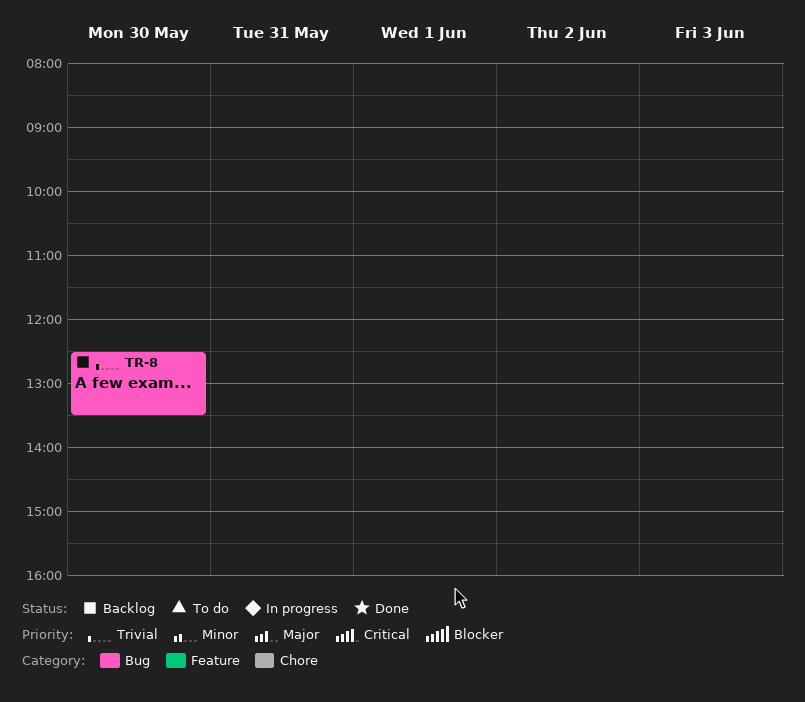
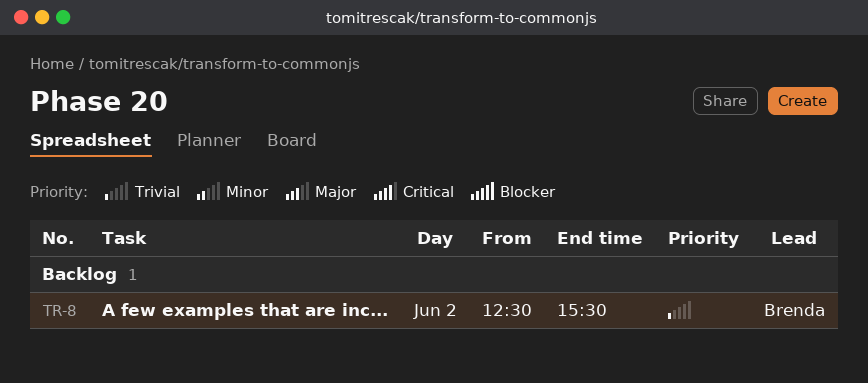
TR-8, day: May 30 -> Jun 2
TR-8, ends: 13:30 -> 15:30

